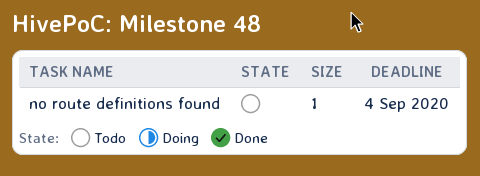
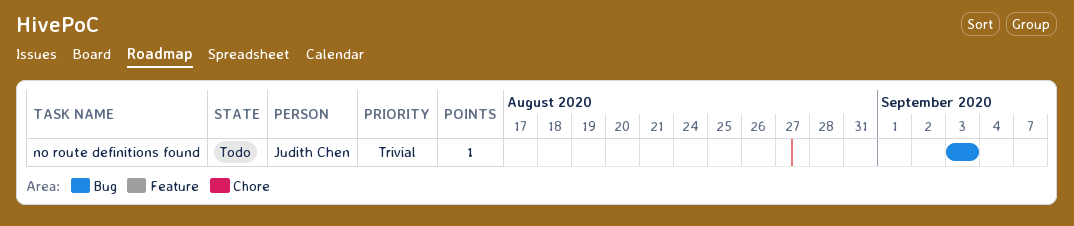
no route definitions found, due: Sep 4 -> Sep 3

